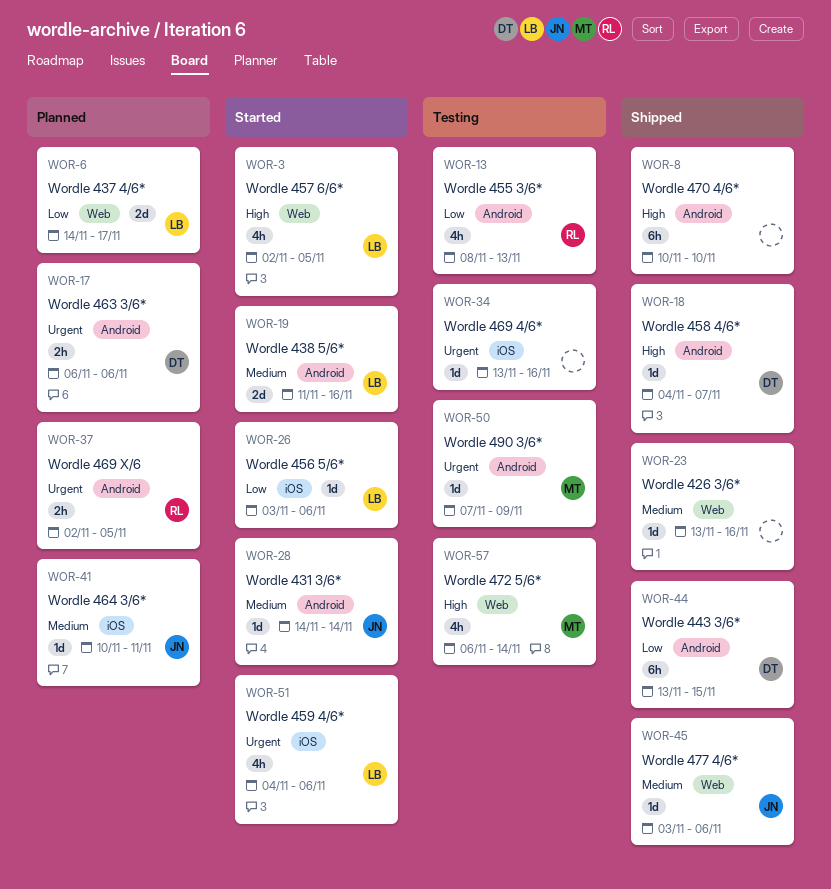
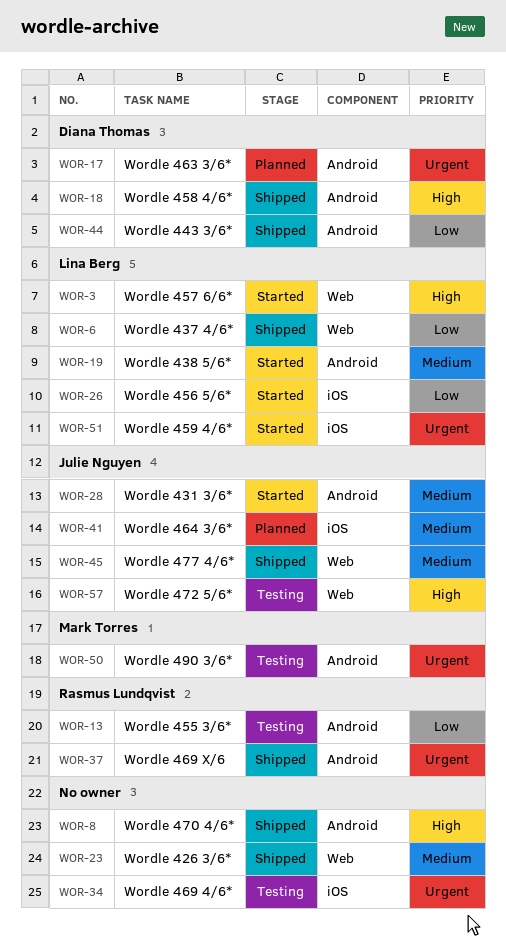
WOR-6, status: Planned -> Shipped
WOR-37, status: Planned -> Shipped
WOR-57, owner: Mark Torres -> Julie Nguyen

